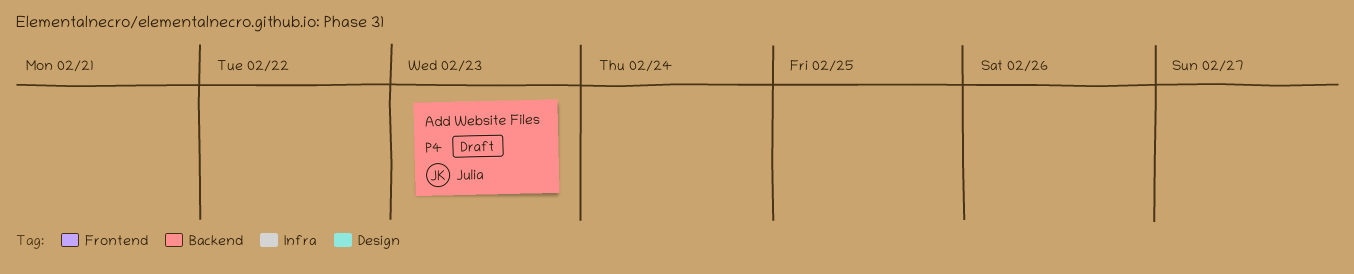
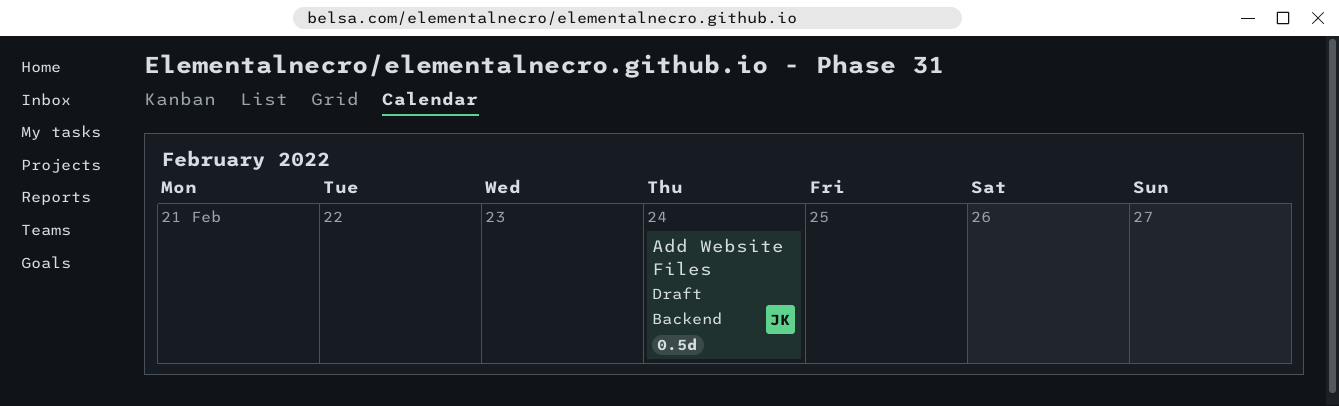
Add Website Files, due: Feb 23 -> Feb 24

